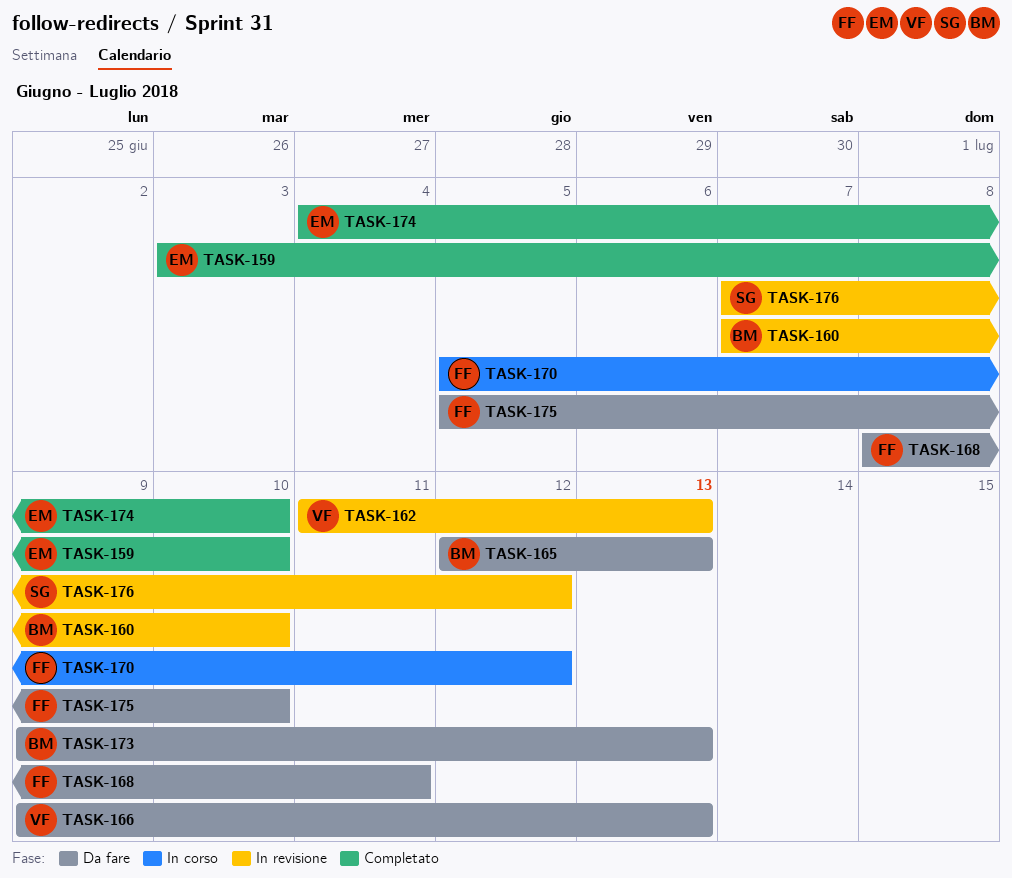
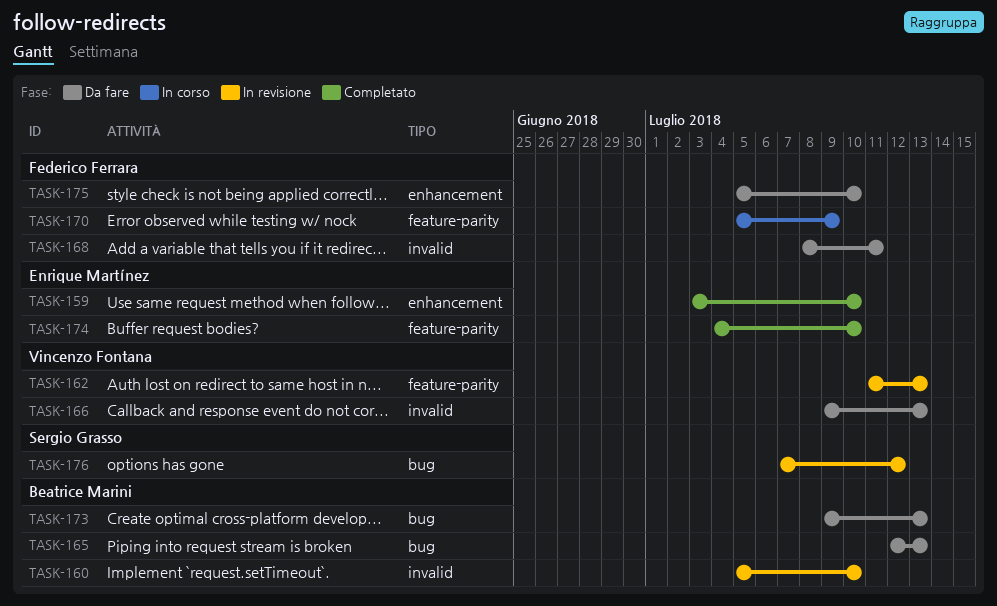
TASK-160, start: Jul 7 -> Jul 5
TASK-170, due: Jul 12 -> Jul 9

